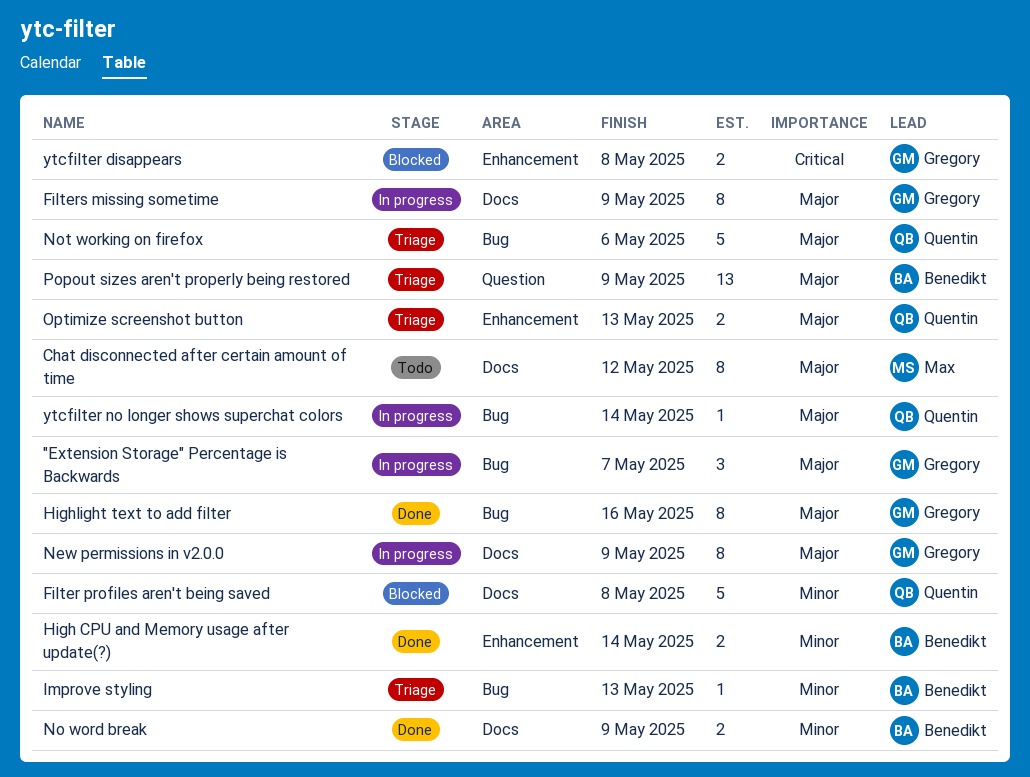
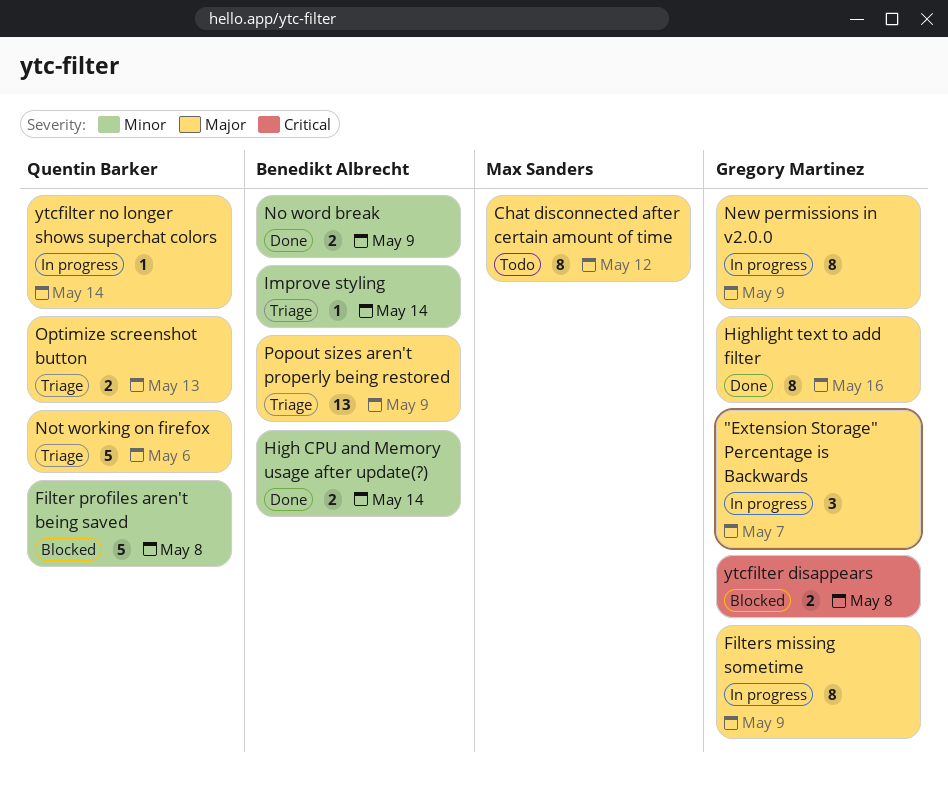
Improve styling, due: May 13 -> May 14

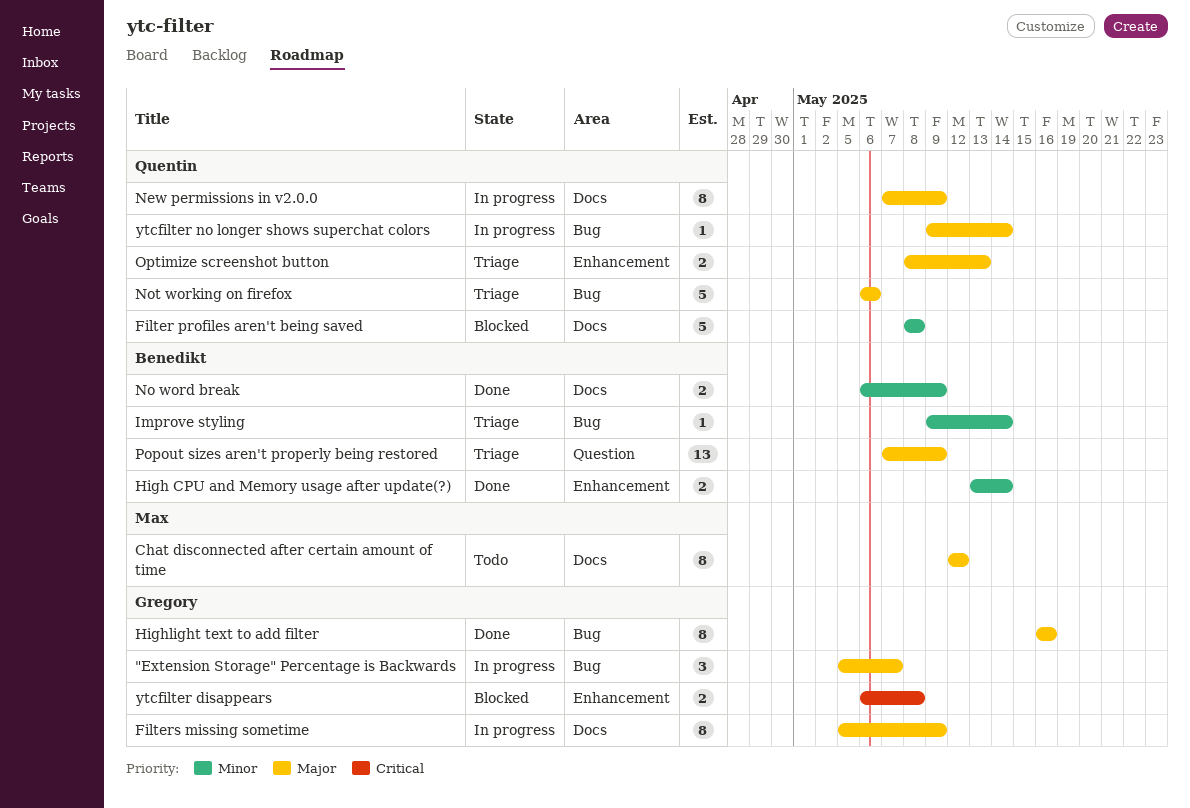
New permissions in v2.0.0, owner: Gregory Martinez -> Quentin Barker

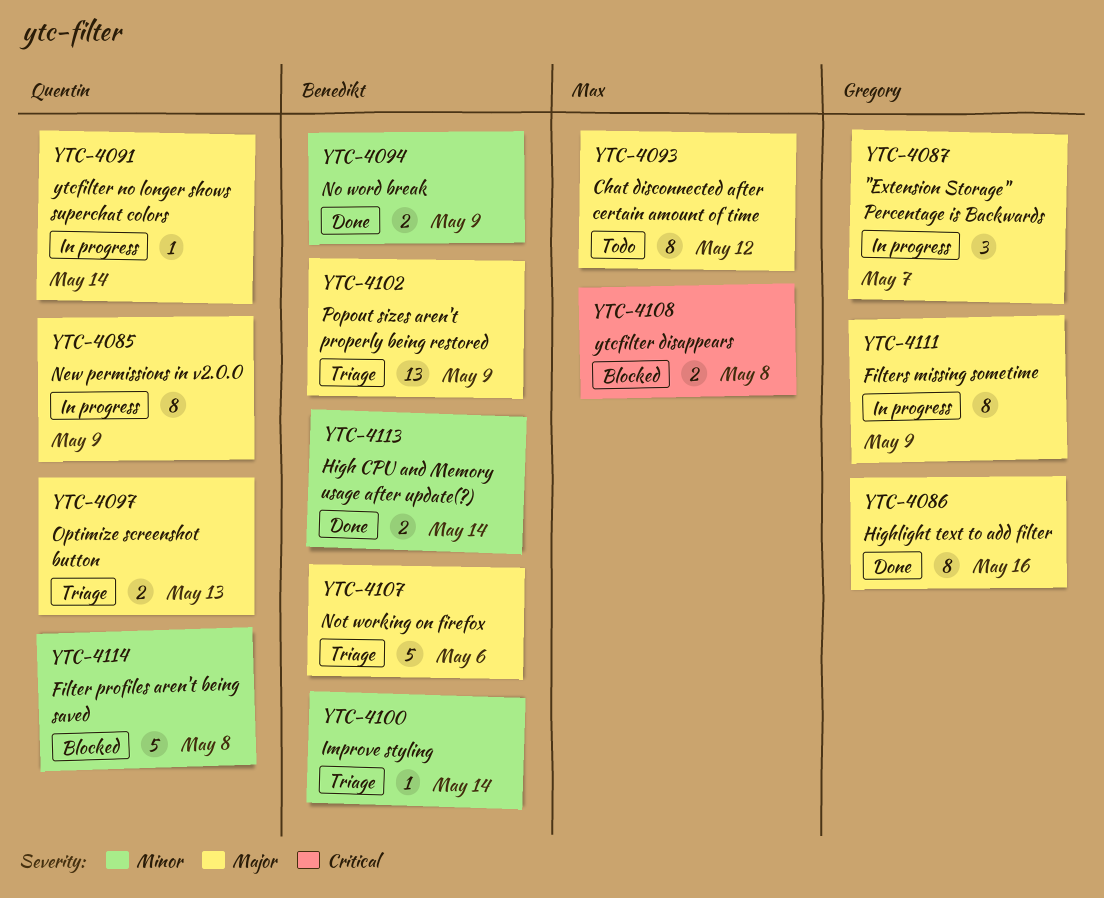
Not working on firefox, owner: Quentin -> Benedikt
ytcfilter disappears, owner: Gregory -> Max

